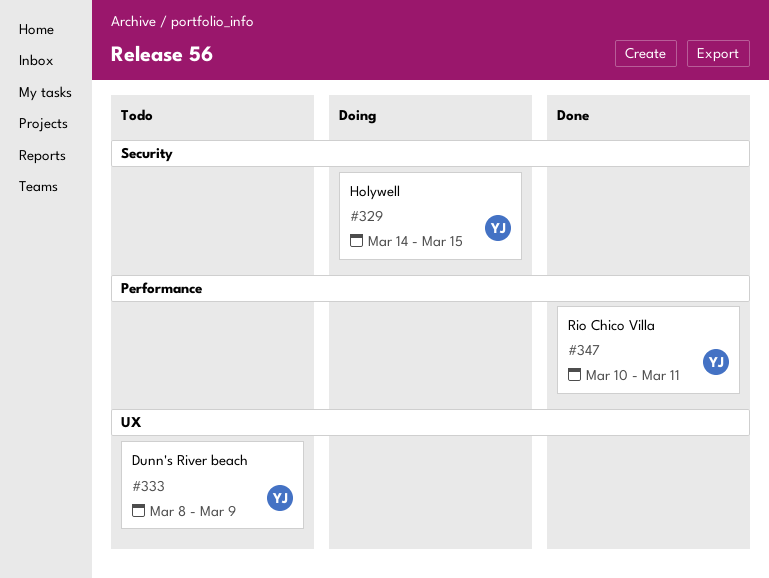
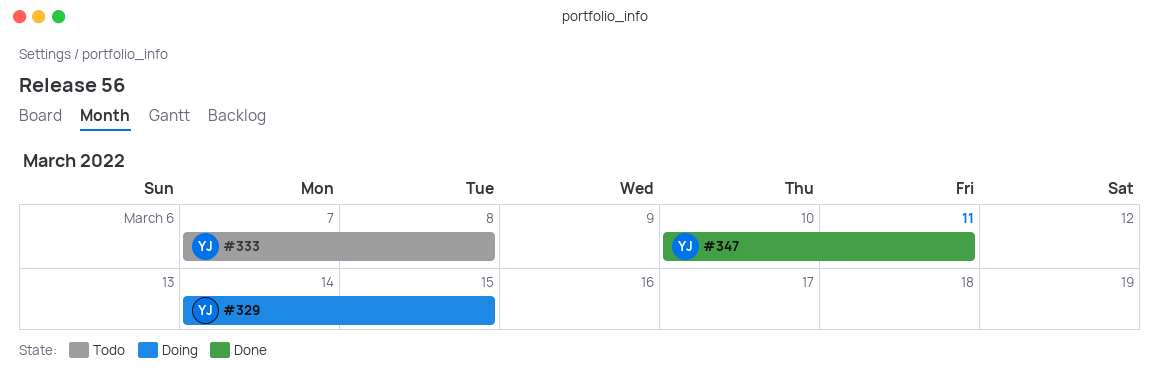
#333, start: Mar 8 -> Mar 7
#333, due: Mar 9 -> Mar 8

